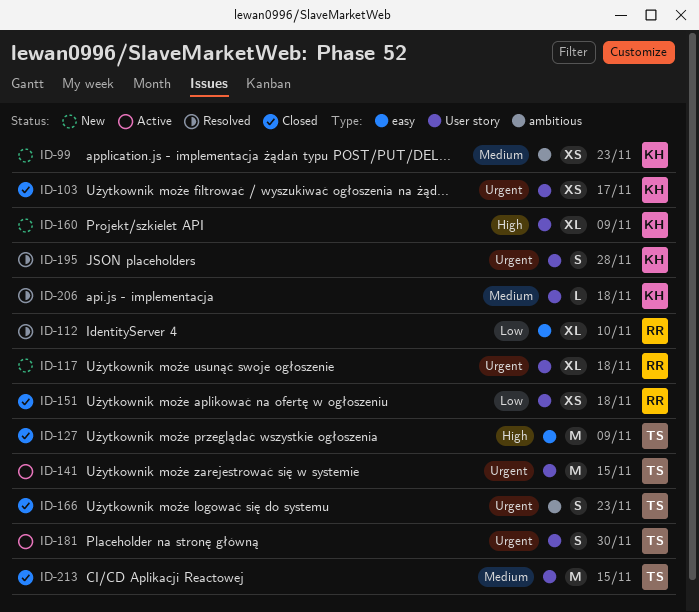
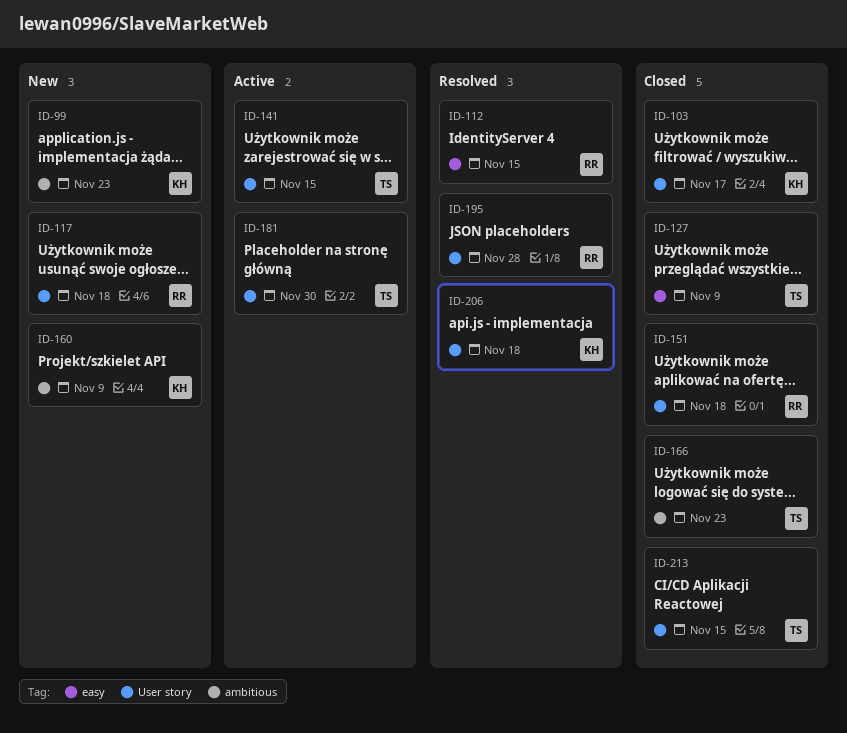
ID-112, due: Nov 10 -> Nov 15
ID-160, label: User story -> ambitious
ID-195, owner: KH -> RR

